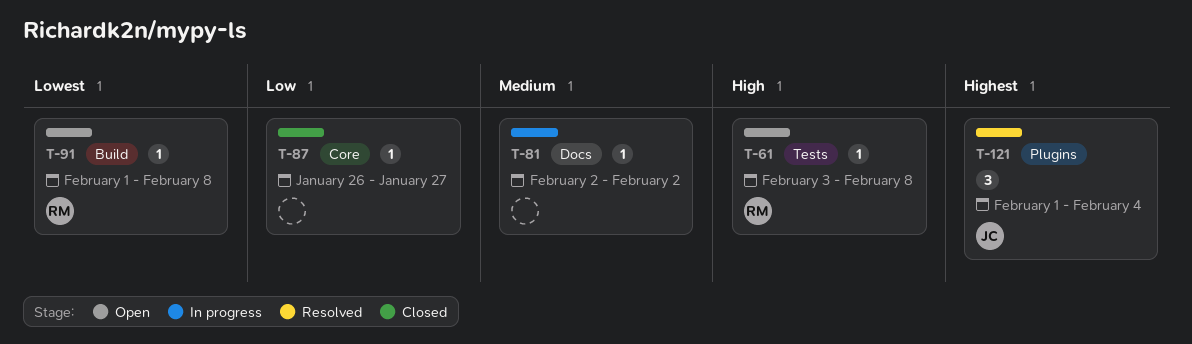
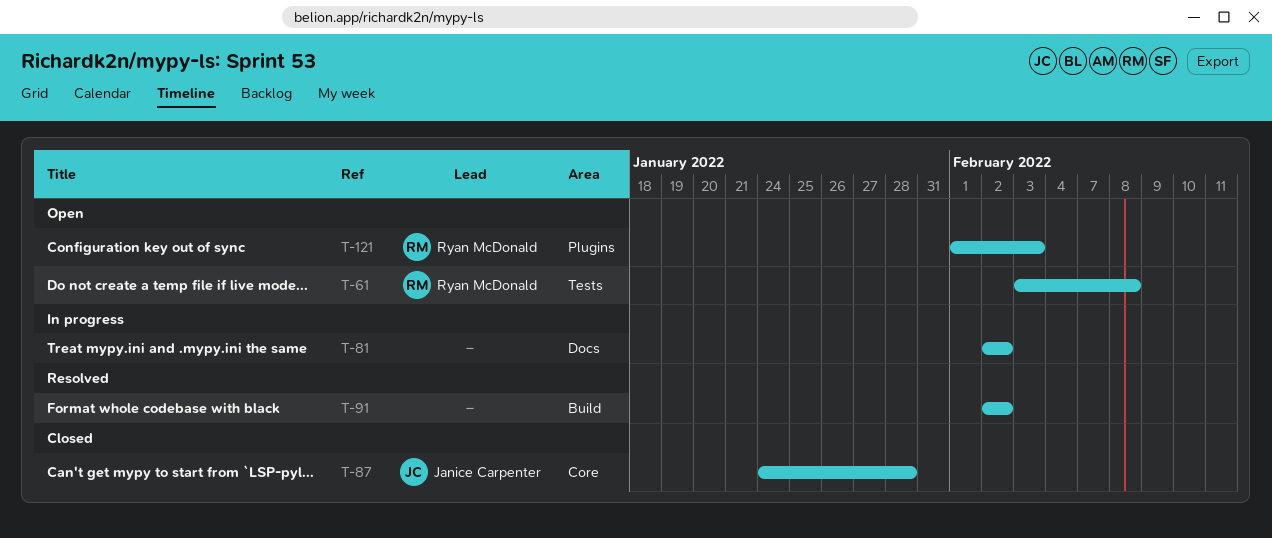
T-87, owner: none -> Janice Carpenter
T-87, start: Jan 26 -> Jan 24
T-87, due: Jan 27 -> Jan 28
T-91, status: Open -> Resolved
T-91, owner: Ryan McDonald -> none
T-91, start: Feb 1 -> Feb 2
T-91, due: Feb 8 -> Feb 2
T-121, status: Resolved -> Open
T-121, owner: Janice Carpenter -> Ryan McDonald
T-121, due: Feb 4 -> Feb 3

